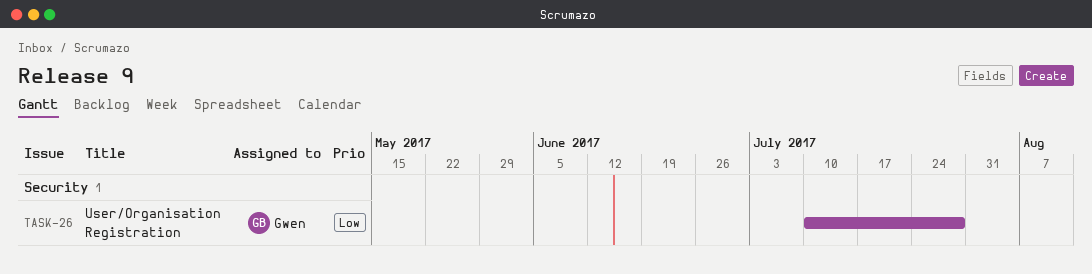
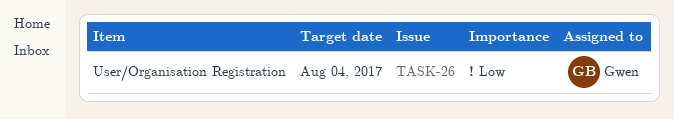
TASK-26, due: Jul 28 -> Aug 4

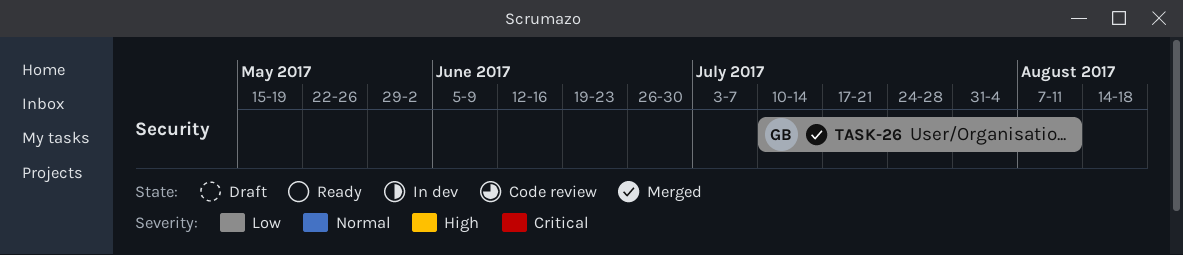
TASK-26, due: Aug 4 -> Aug 11

